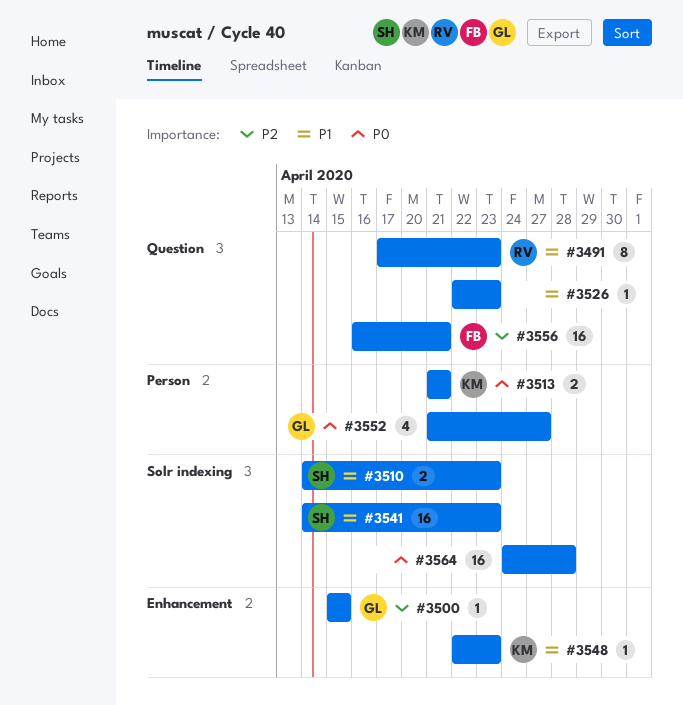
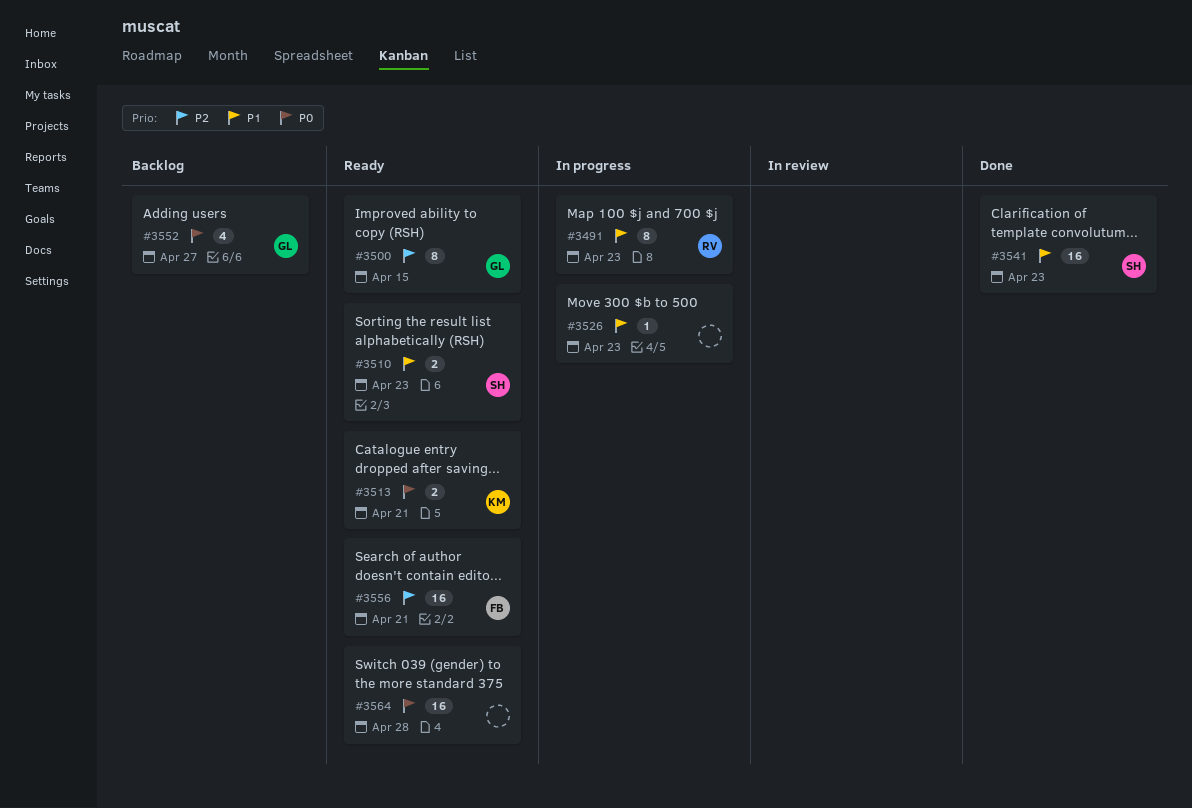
#3500, estimate: 1 -> 8
#3548: present -> none

